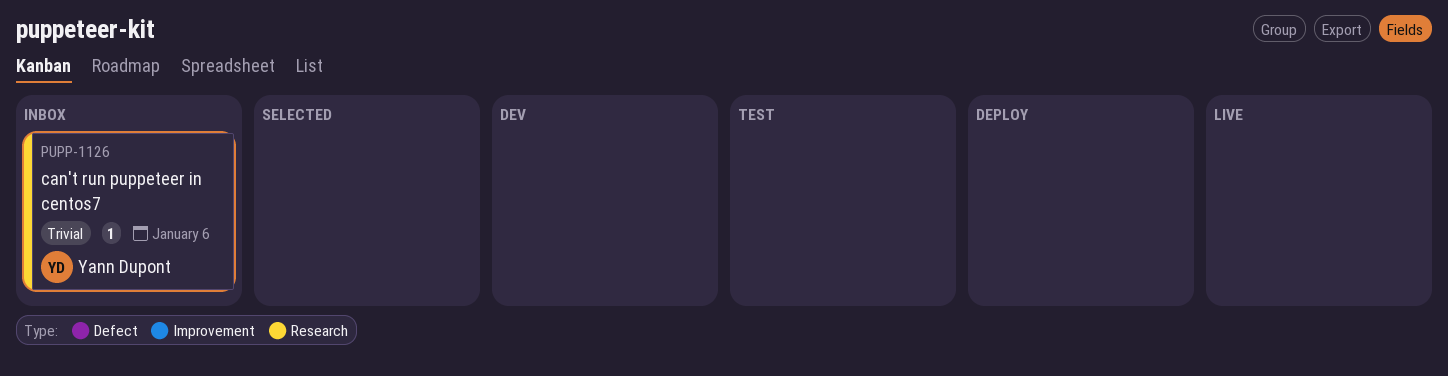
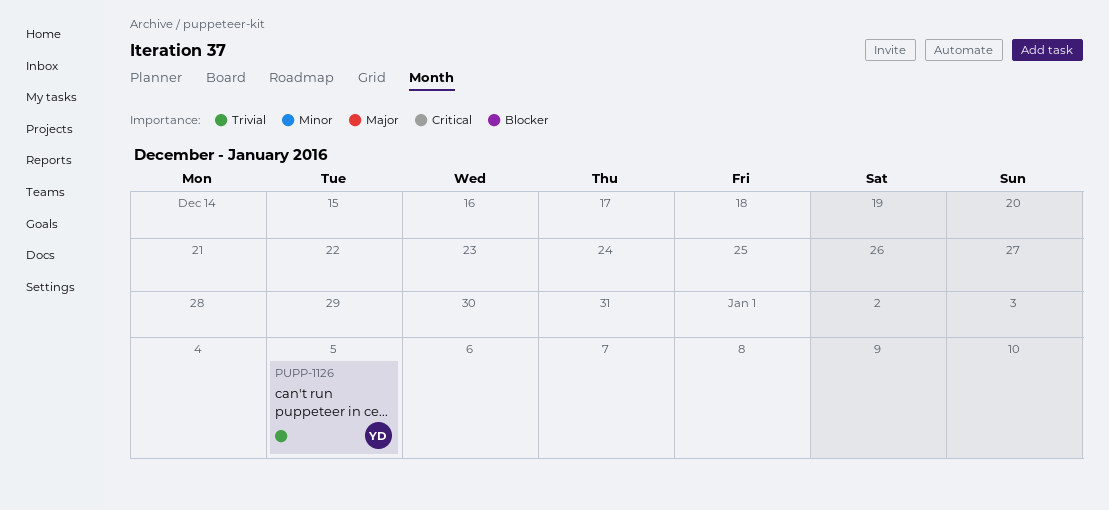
PUPP-1126, due: Jan 6 -> Jan 5

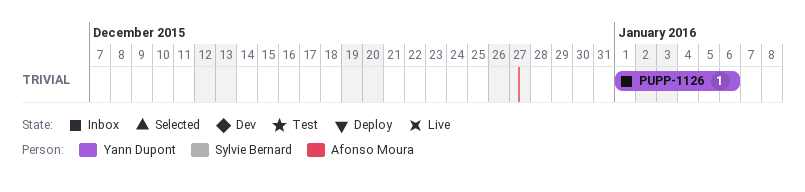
PUPP-1126, due: Jan 5 -> Jan 6

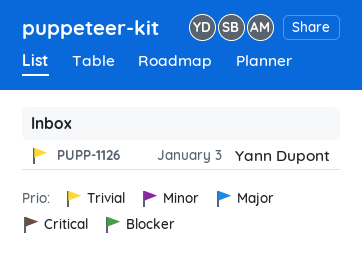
PUPP-1126, due: Jan 6 -> Jan 3

